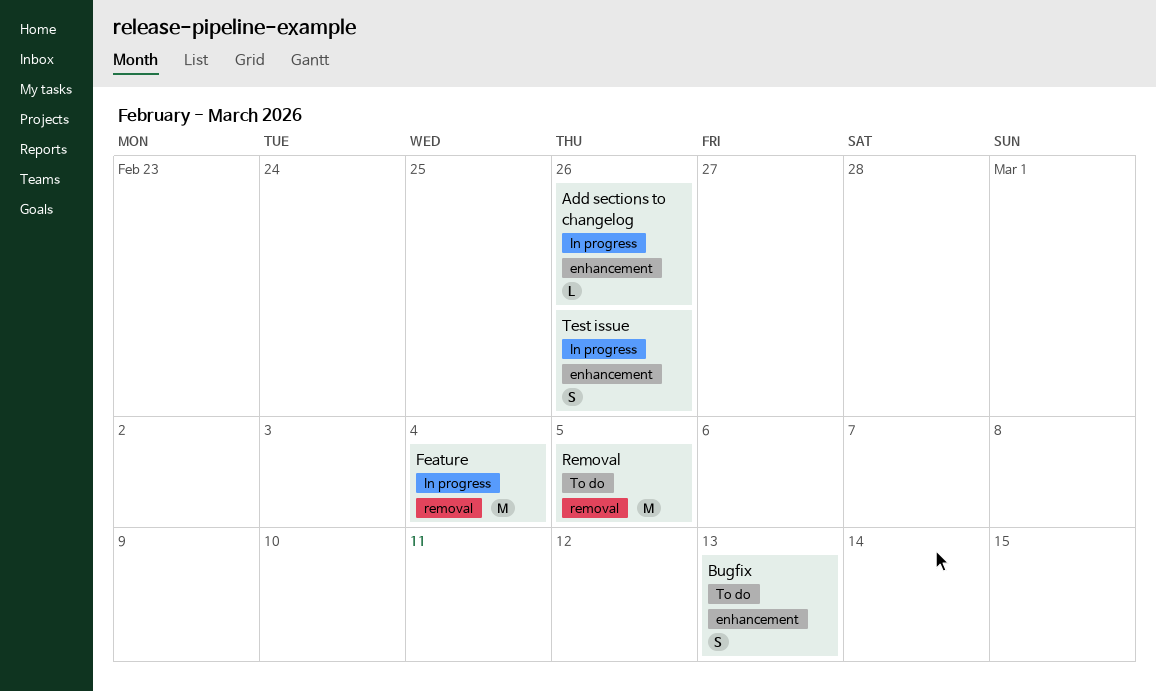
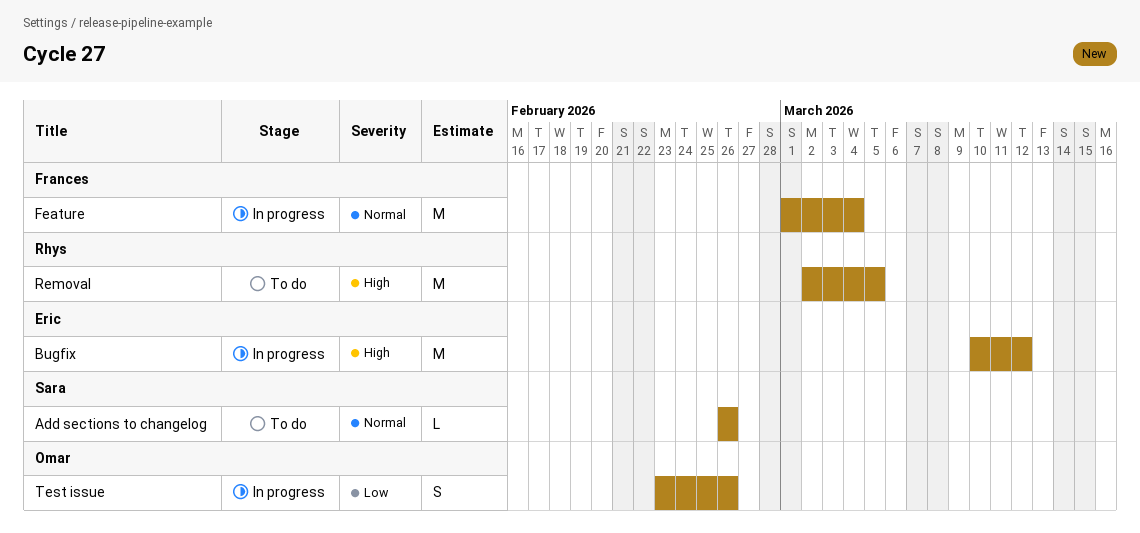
Add sections to changelog, status: In progress -> To do
Bugfix, status: To do -> In progress
Bugfix, estimate: S -> M
Bugfix, due: Mar 13 -> Mar 12

